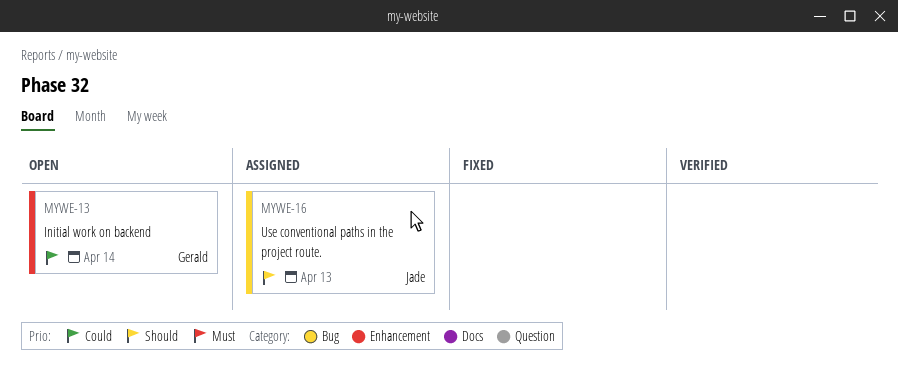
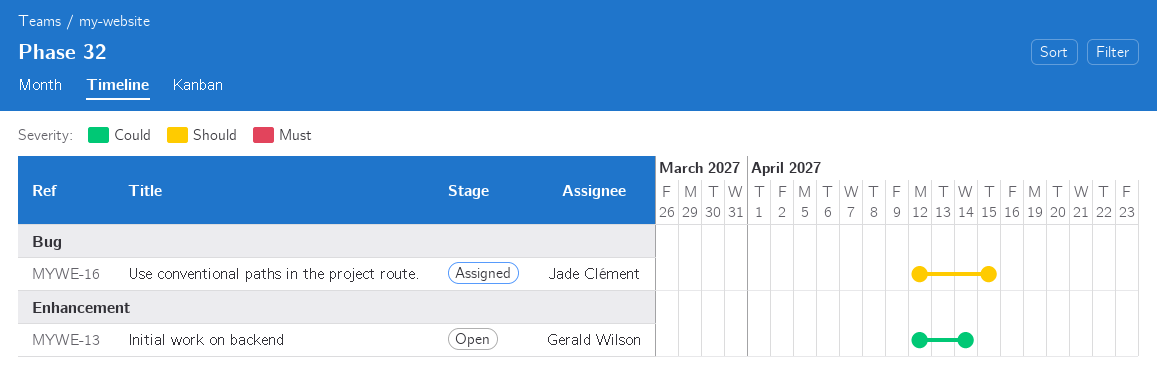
MYWE-16, due: Apr 13 -> Apr 15

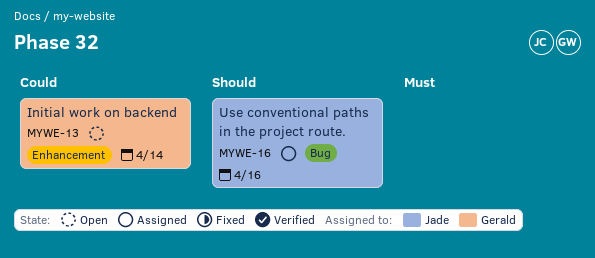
MYWE-16, due: Apr 15 -> Apr 16

